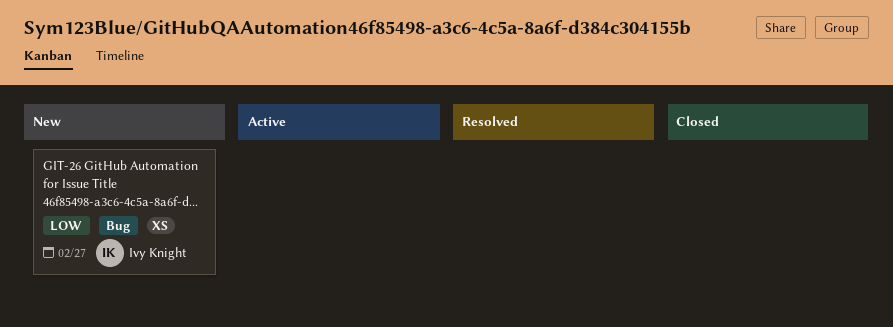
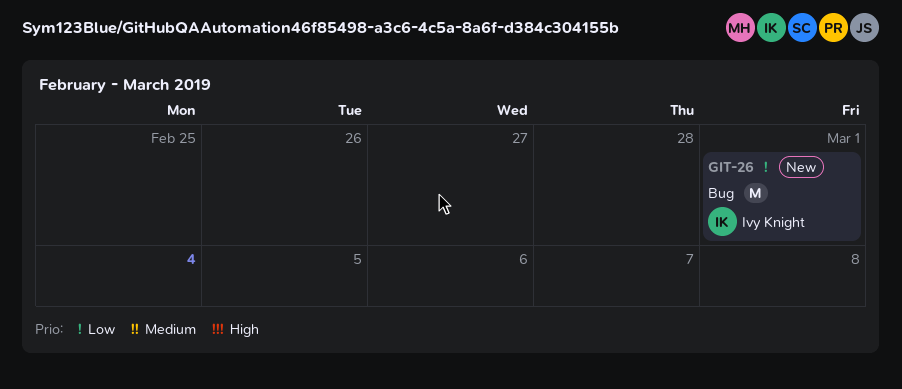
GIT-26, estimate: XS -> M
GIT-26, due: Feb 27 -> Mar 1

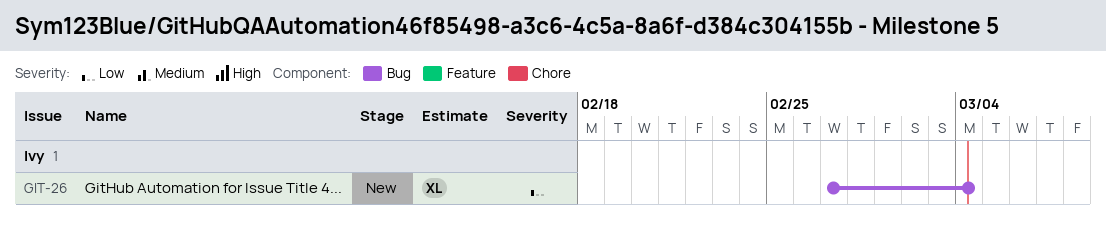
GIT-26, estimate: M -> XL
GIT-26, due: Mar 1 -> Mar 4

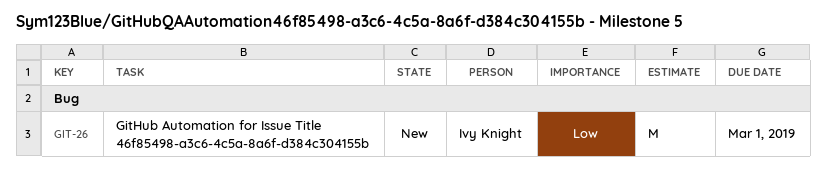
GIT-26, estimate: XL -> M
GIT-26, due: Mar 4 -> Mar 1

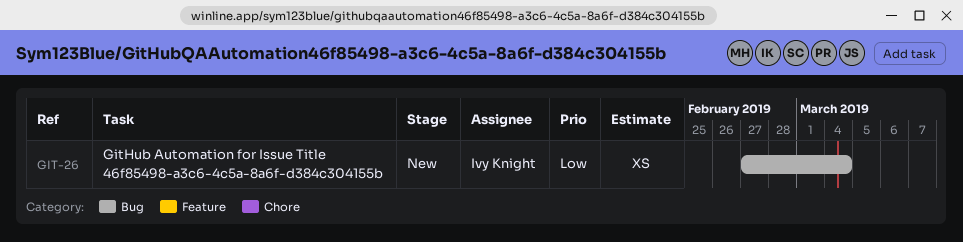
GIT-26, estimate: M -> XS
GIT-26, due: Mar 1 -> Mar 4

